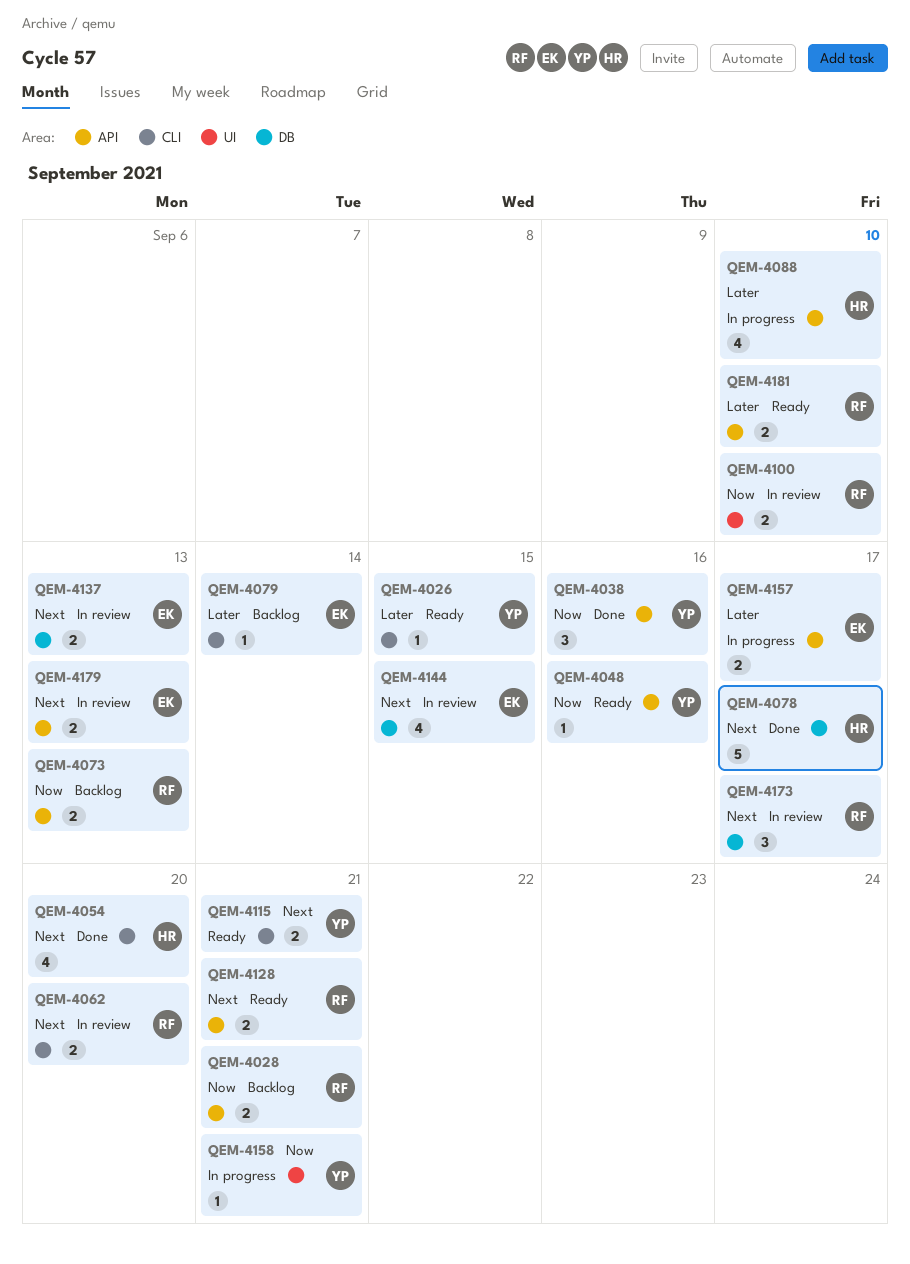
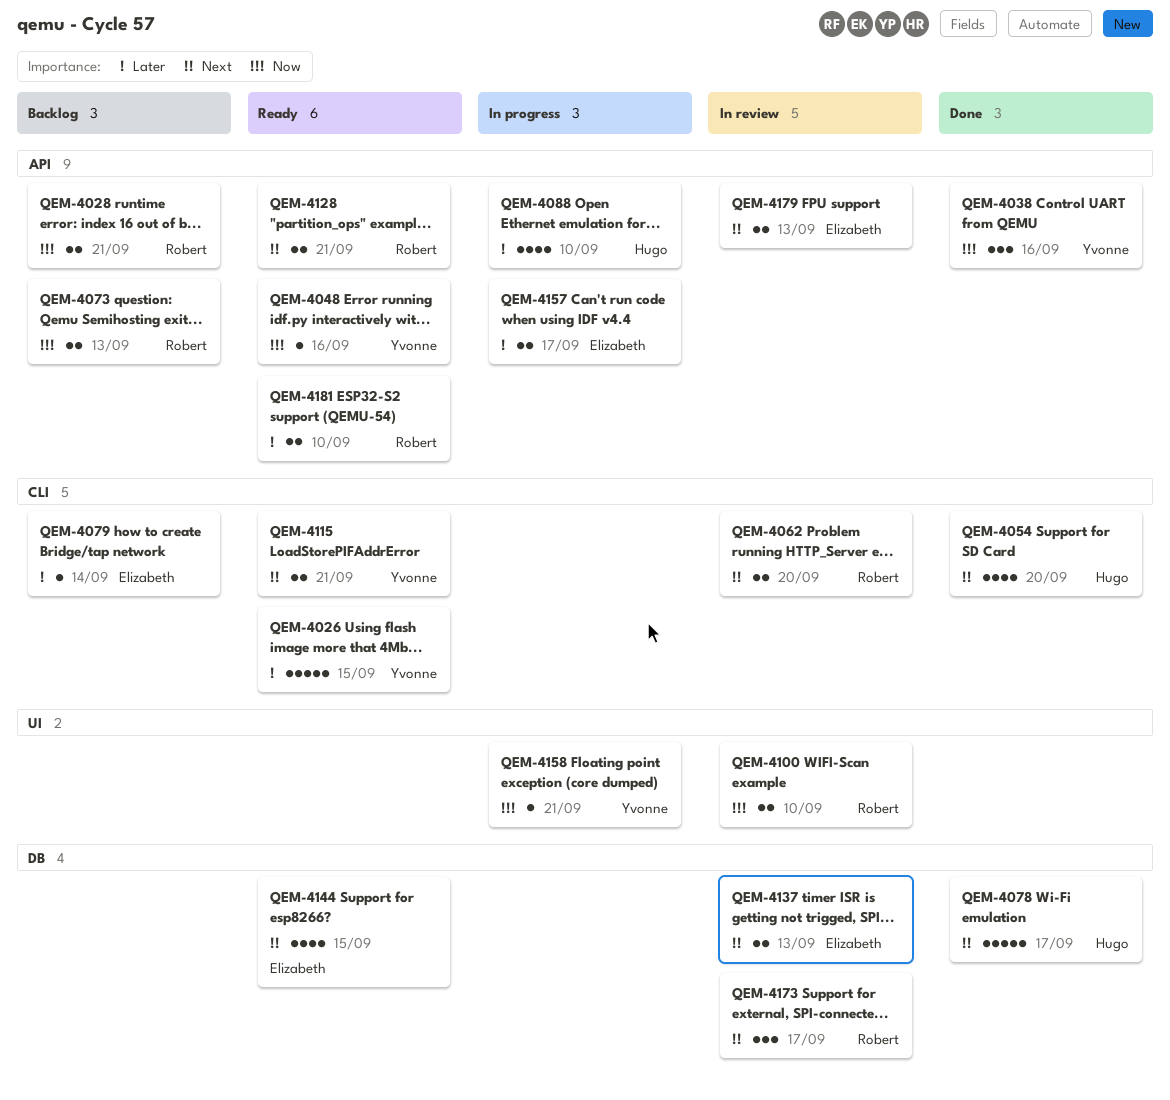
QEM-4026, estimate: 1 -> 5
QEM-4144, status: In review -> Ready

